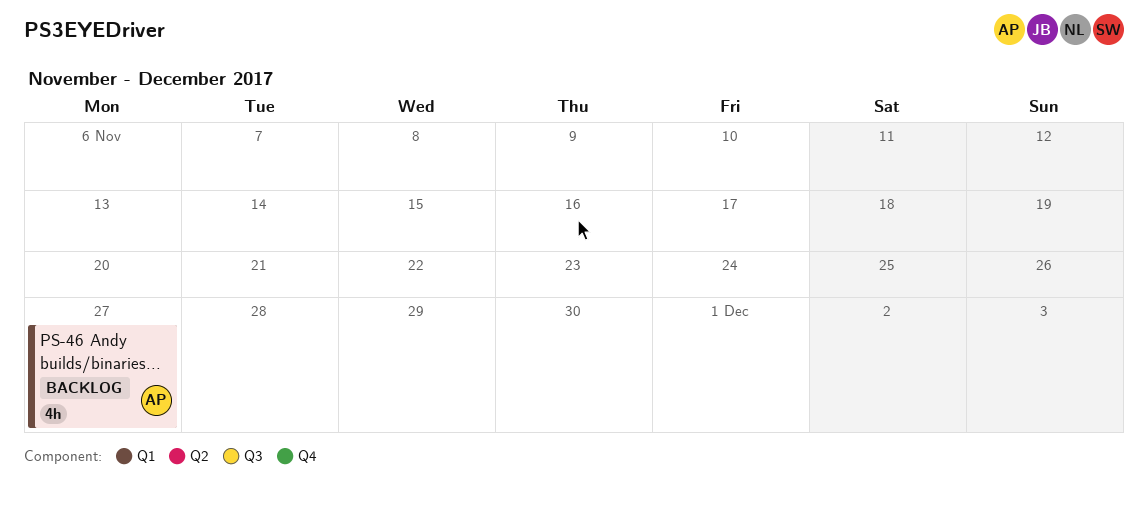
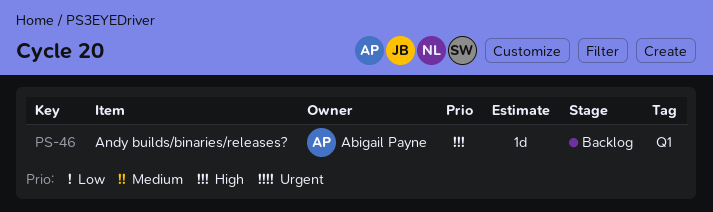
PS-46, estimate: 4h -> 1d

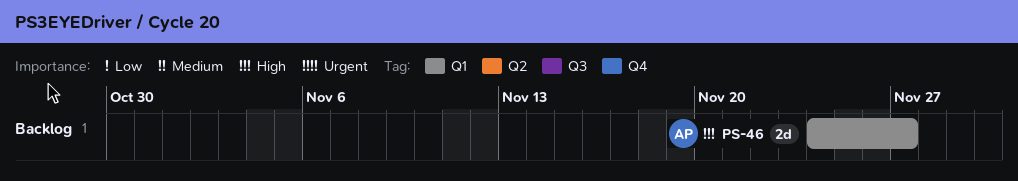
PS-46, estimate: 1d -> 2d

